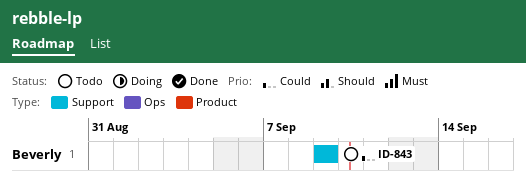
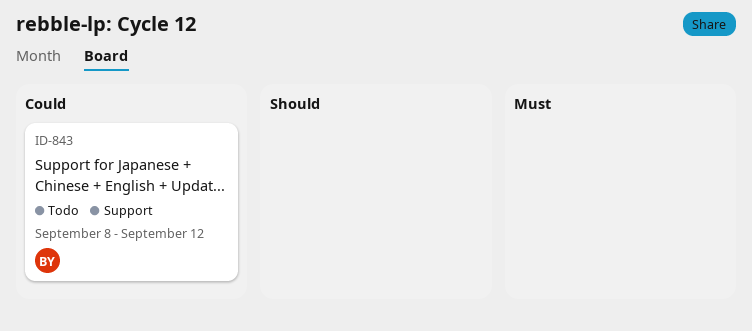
ID-843, start: Sep 9 -> Sep 8
ID-843, due: Sep 9 -> Sep 12

